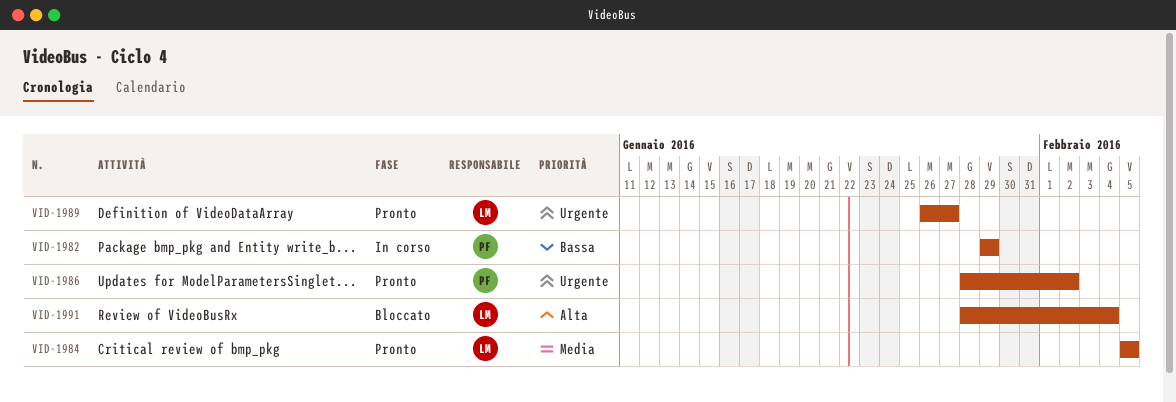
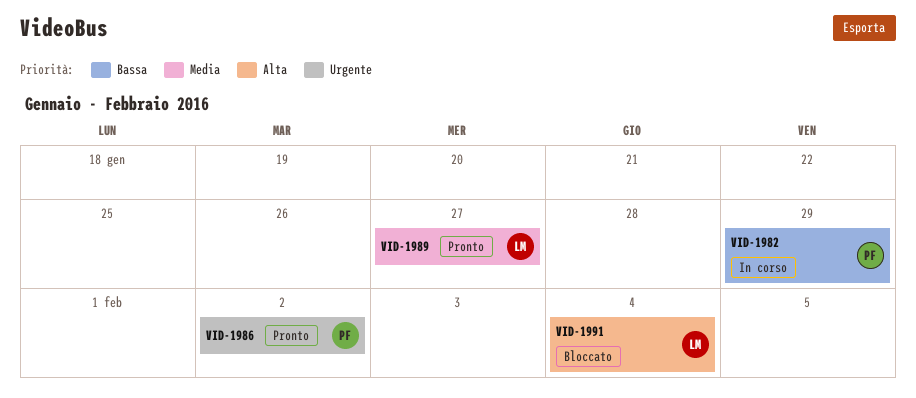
VID-1984: present -> none
VID-1989, priority: Urgente -> Media

